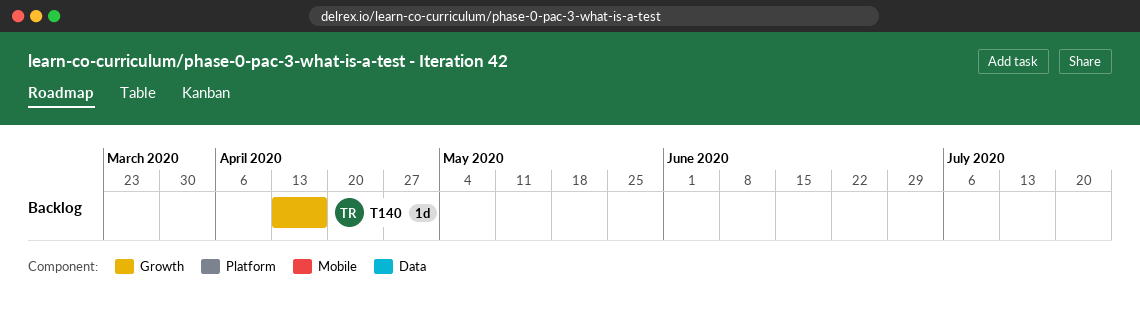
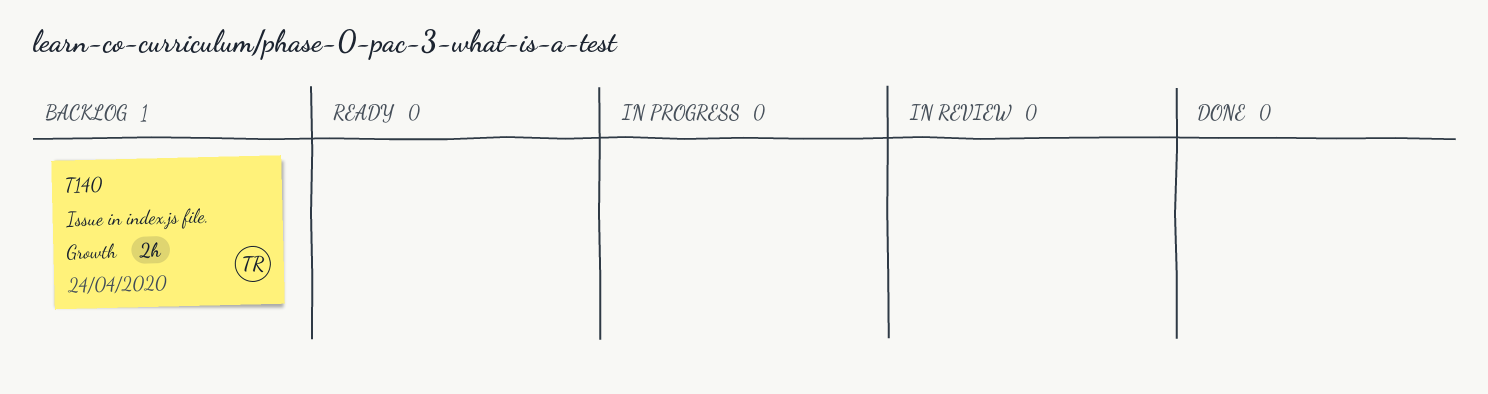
T140, estimate: 1d -> 2h
T140, due: Apr 17 -> Apr 24

